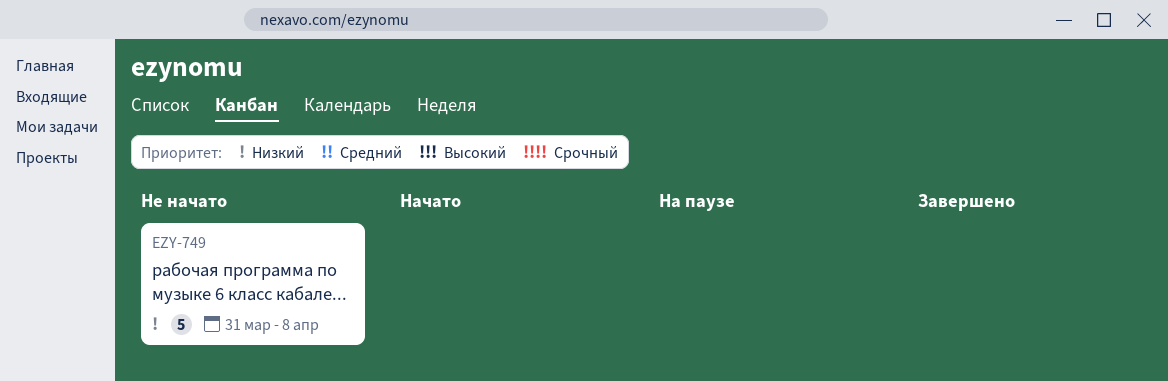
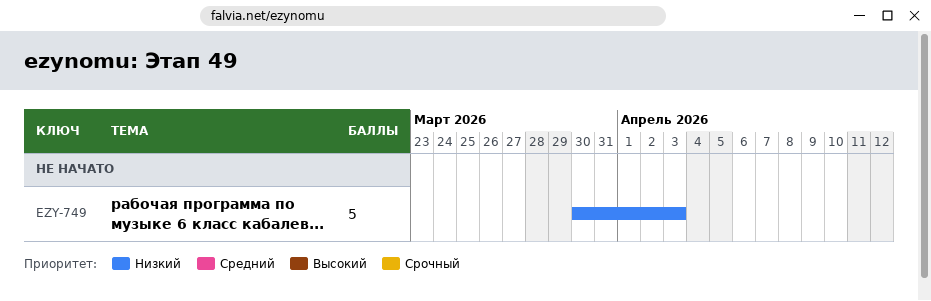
EZY-749, start: Mar 31 -> Mar 30
EZY-749, due: Apr 8 -> Apr 3

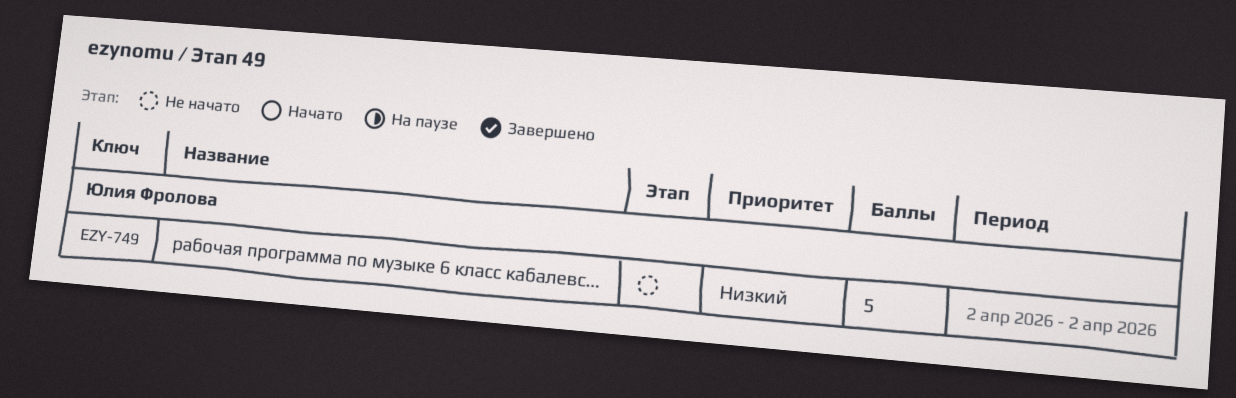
EZY-749, start: Mar 30 -> Apr 2
EZY-749, due: Apr 3 -> Apr 2

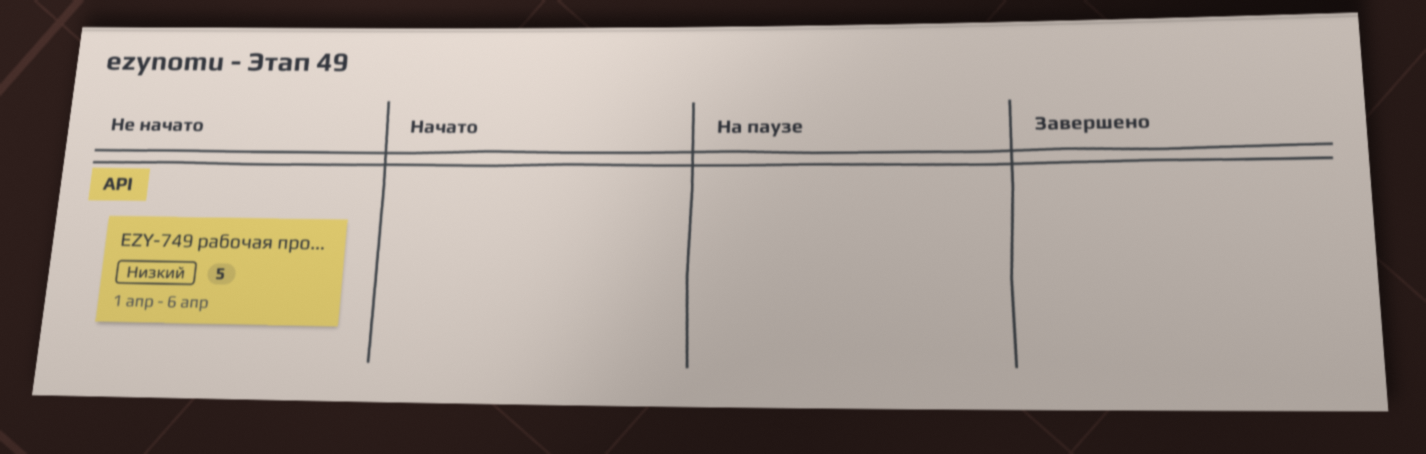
EZY-749, start: Apr 2 -> Apr 1
EZY-749, due: Apr 2 -> Apr 6

